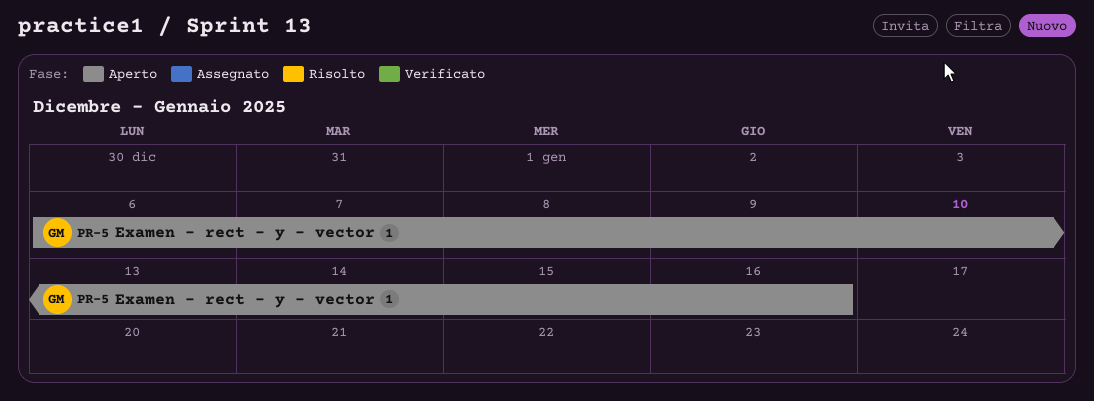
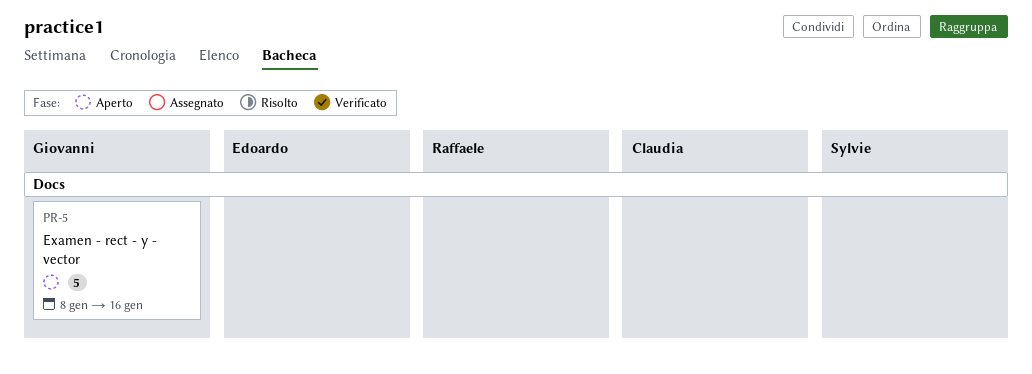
PR-5, estimate: 1 -> 5
PR-5, start: Jan 6 -> Jan 8

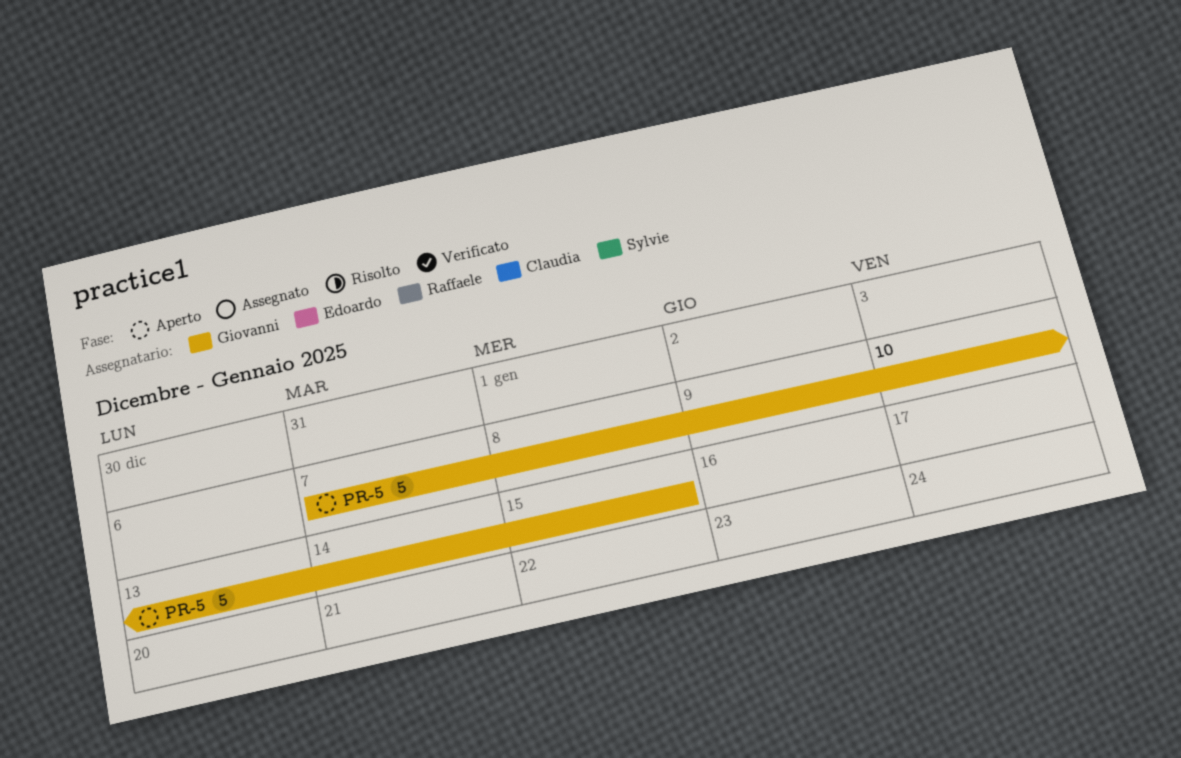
PR-5, start: Jan 8 -> Jan 7
PR-5, due: Jan 16 -> Jan 15

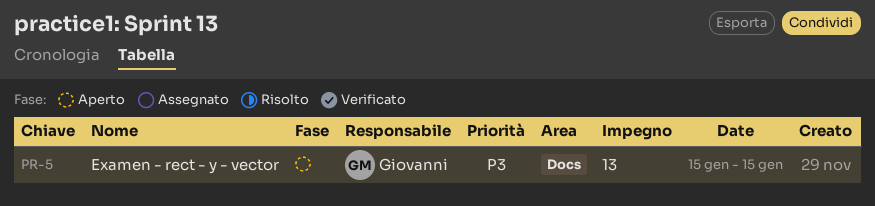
PR-5, estimate: 5 -> 13
PR-5, start: Jan 7 -> Jan 15

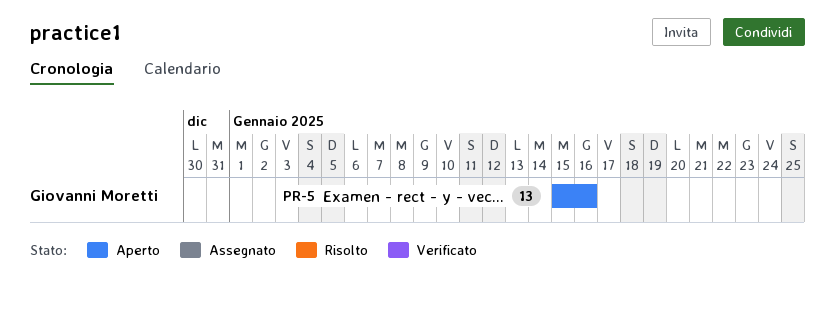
PR-5, due: Jan 15 -> Jan 16

